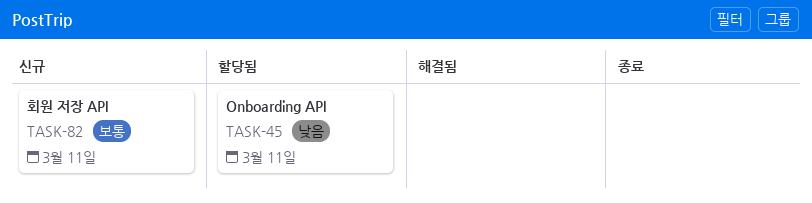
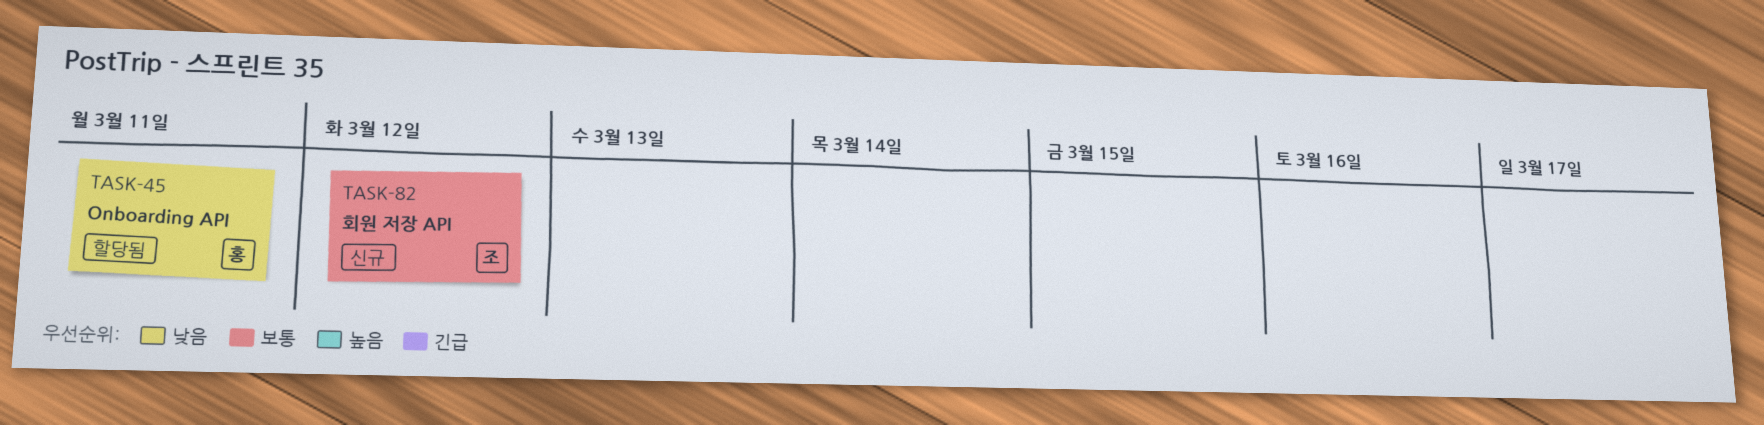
TASK-82, due: Mar 11 -> Mar 12

